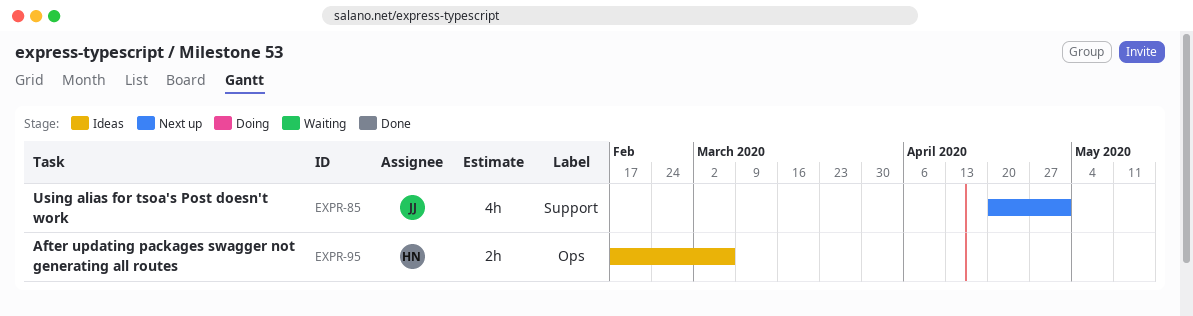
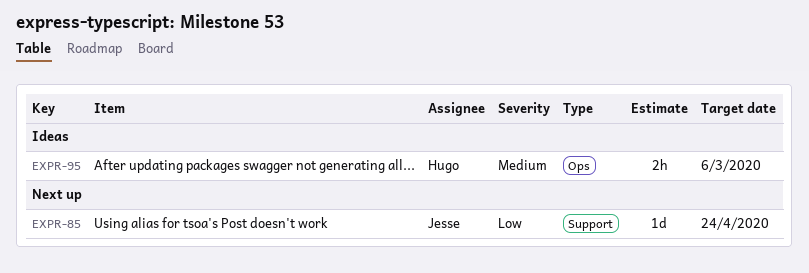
EXPR-85, estimate: 4h -> 1d
EXPR-85, due: May 1 -> Apr 24

